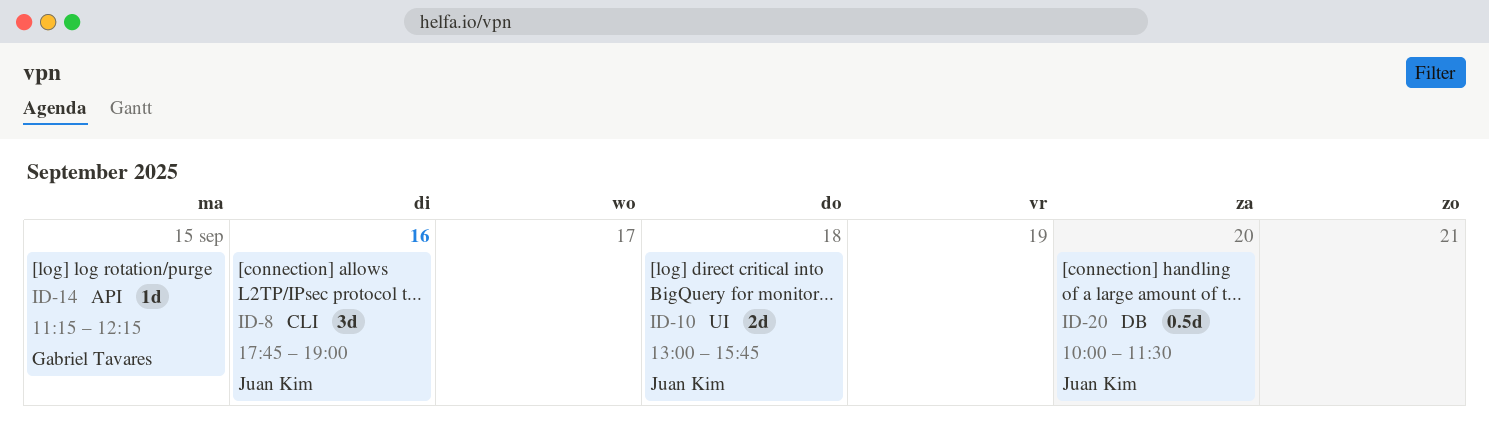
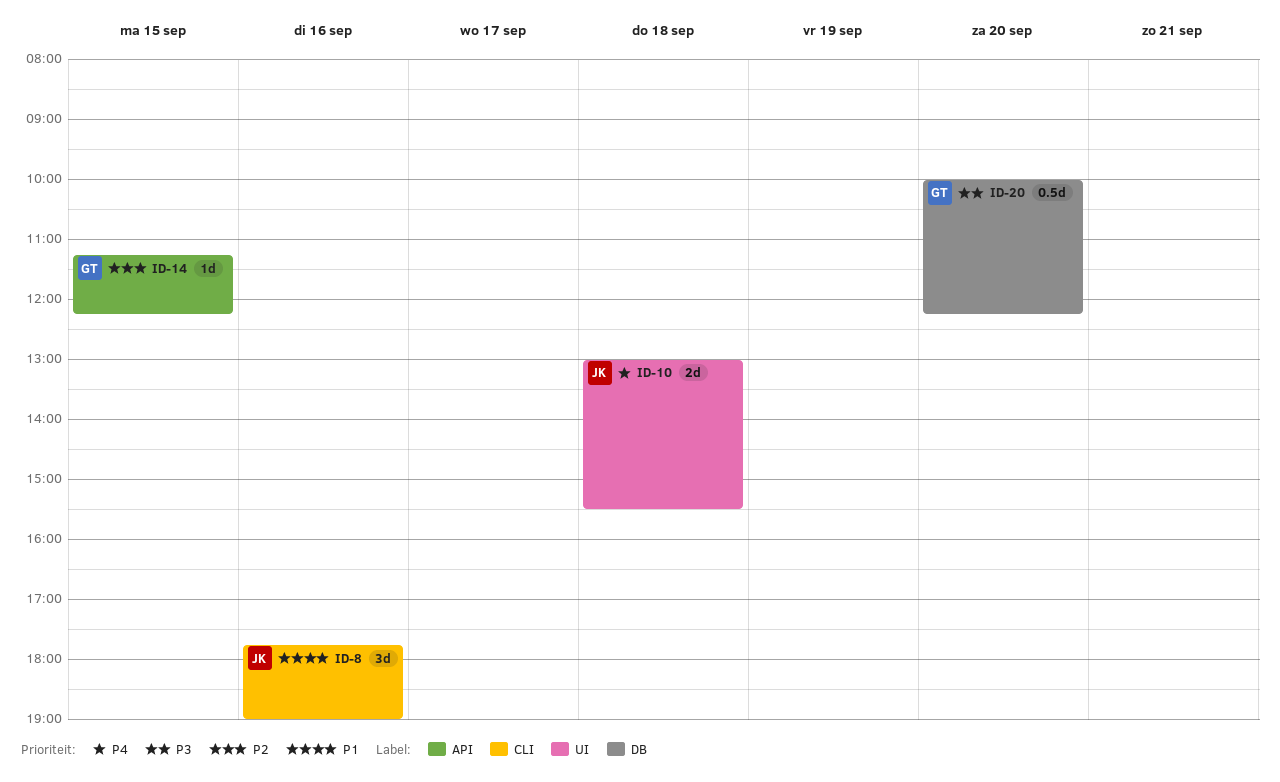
ID-10, ends: 15:45 -> 15:30
ID-20, owner: Juan Kim -> Gabriel Tavares
ID-20, ends: 11:30 -> 12:15

